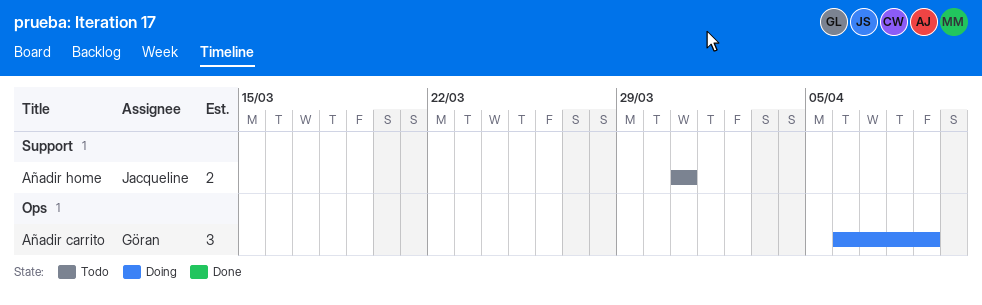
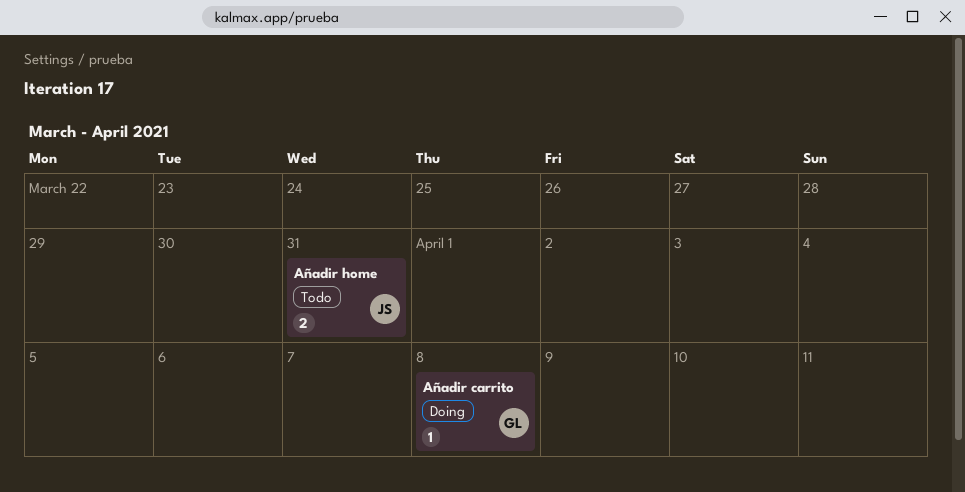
Añadir carrito, estimate: 3 -> 1
Añadir carrito, due: Apr 9 -> Apr 8

